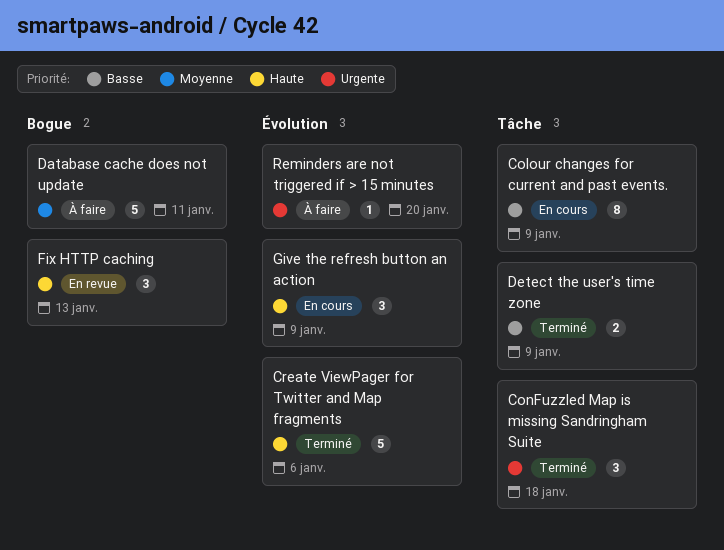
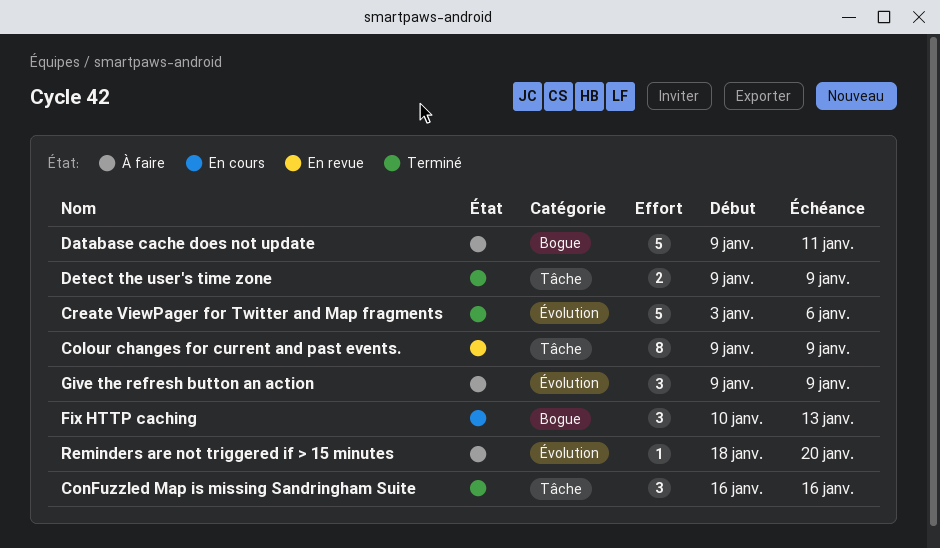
Colour changes for current and past events., status: En cours -> En revue
ConFuzzled Map is missing Sandringham Suite, due: Jan 18 -> Jan 16
Fix HTTP caching, status: En revue -> En cours
Give the refresh button an action, status: En cours -> À faire

